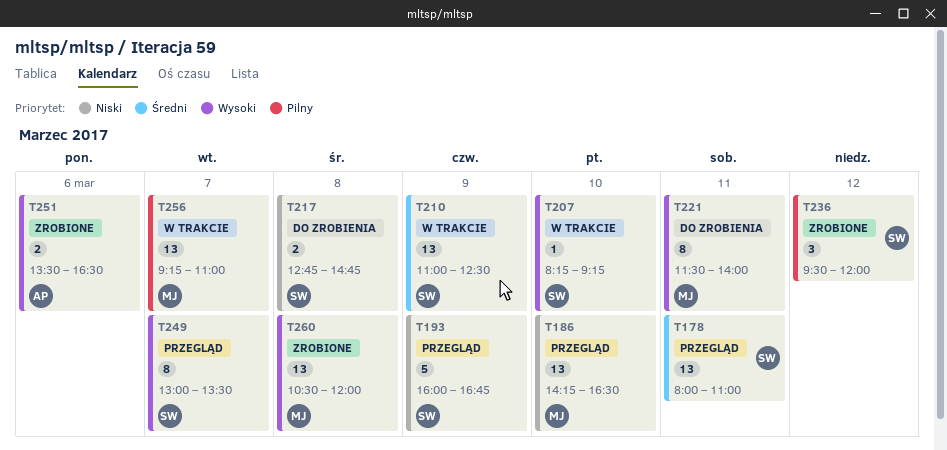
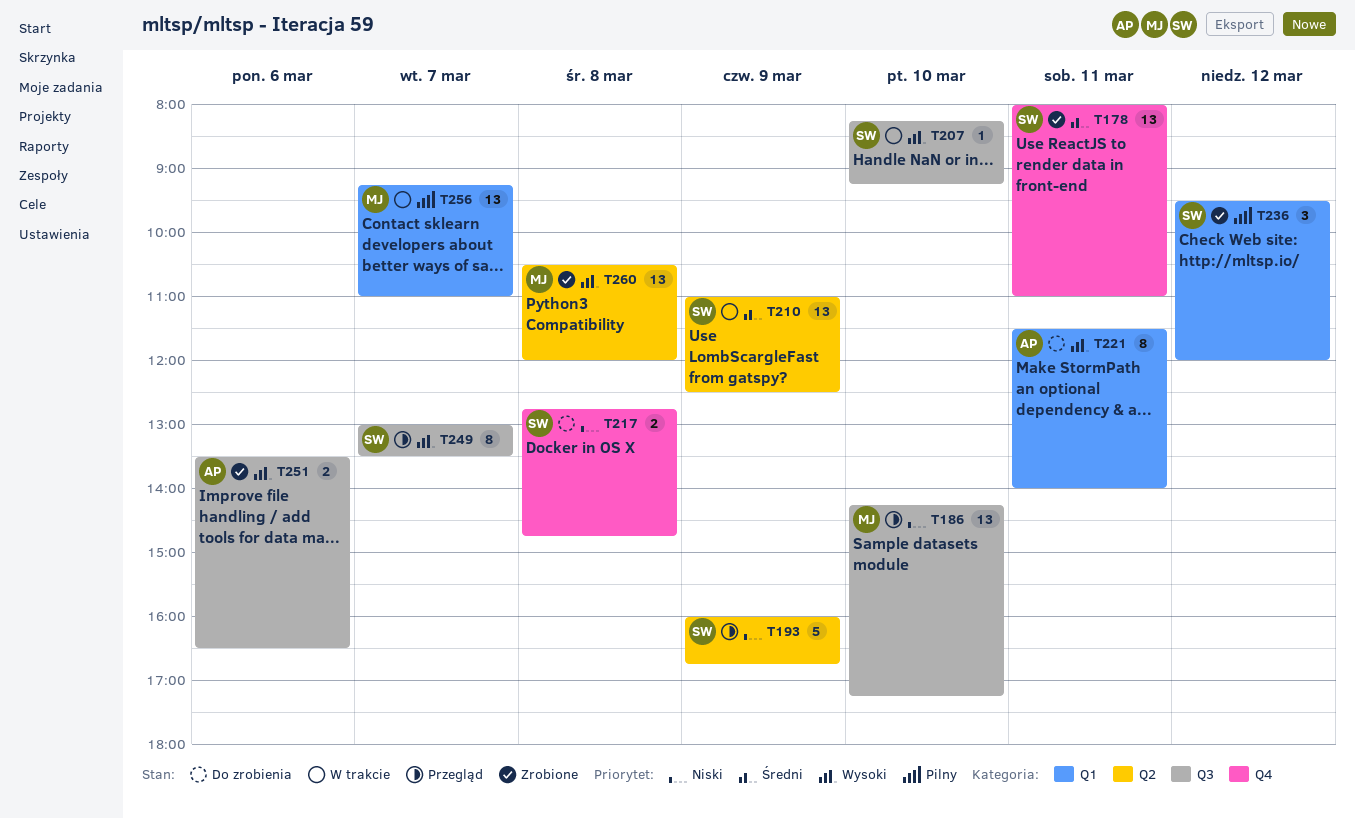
T178, status: Przegląd -> Zrobione
T186, ends: 16:30 -> 17:15
T221, owner: MJ -> AP

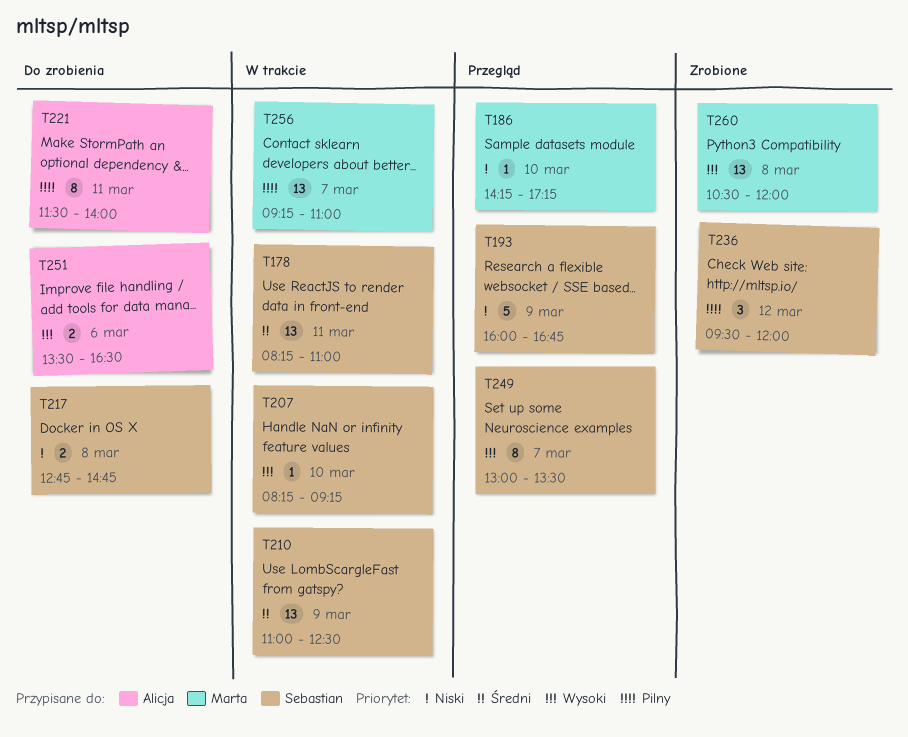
T178, status: Zrobione -> W trakcie
T178, begins: 08:00 -> 08:15
T186, estimate: 13 -> 1
T221, priority: Wysoki -> Pilny
T251, status: Zrobione -> Do zrobienia

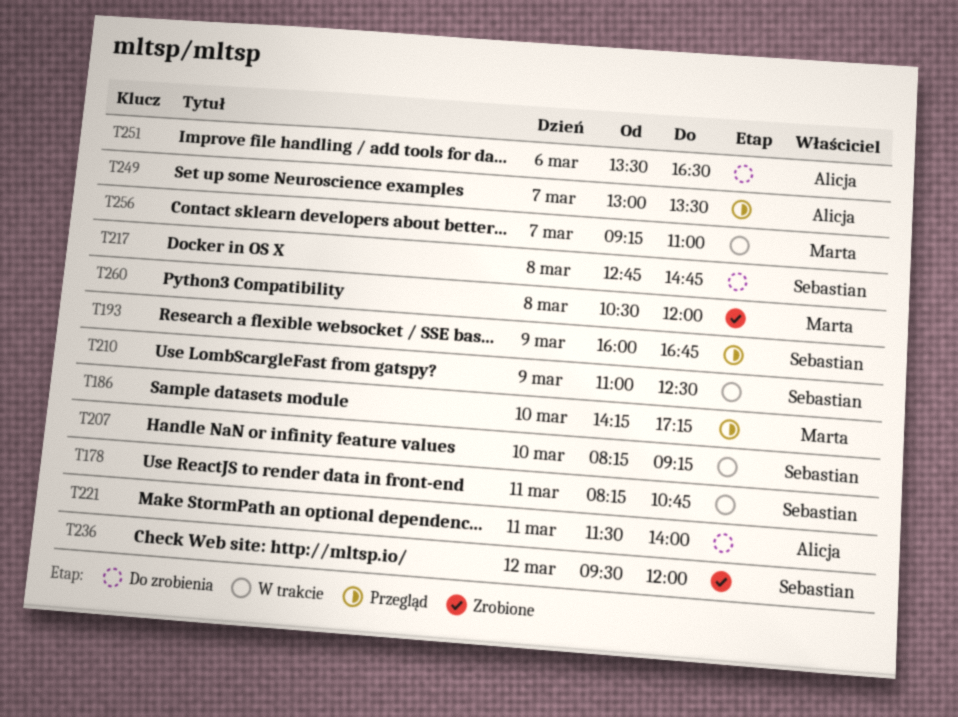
T178, ends: 11:00 -> 10:45
T249, owner: Sebastian -> Alicja

